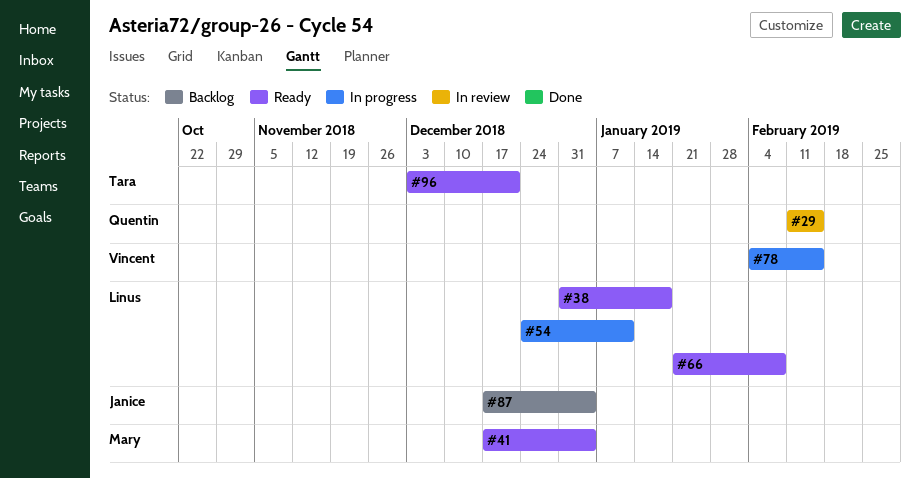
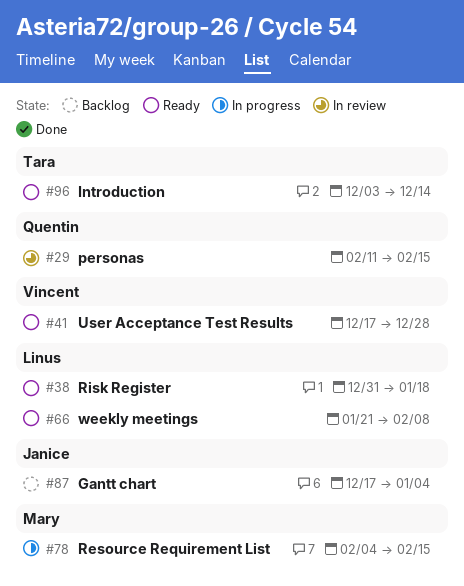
#41, owner: Mary -> Vincent
#41, due: Jan 4 -> Dec 28
#54: present -> none
#78, owner: Vincent -> Mary
#96, due: Dec 21 -> Dec 14

